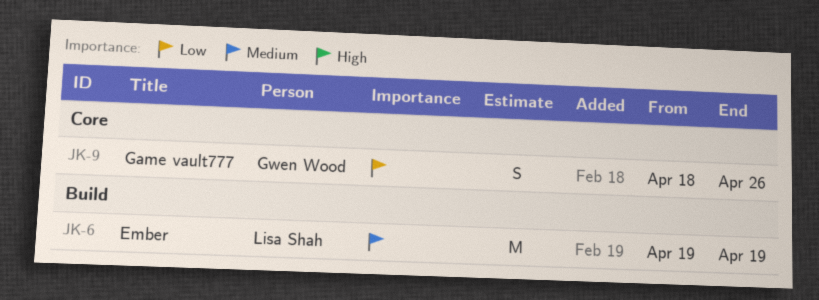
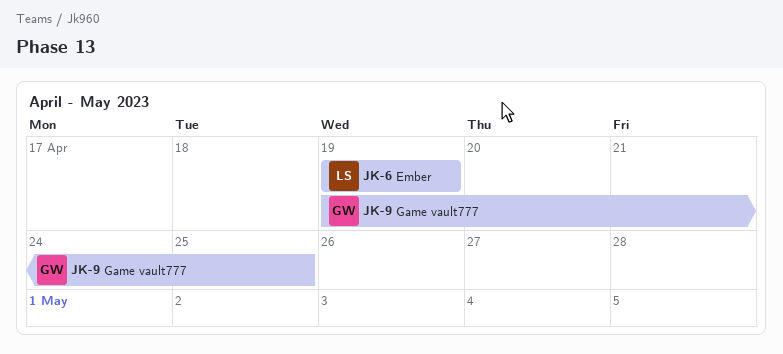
JK-9, start: Apr 18 -> Apr 19
JK-9, due: Apr 26 -> Apr 25

